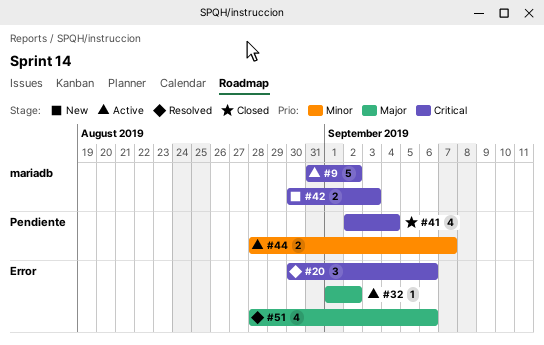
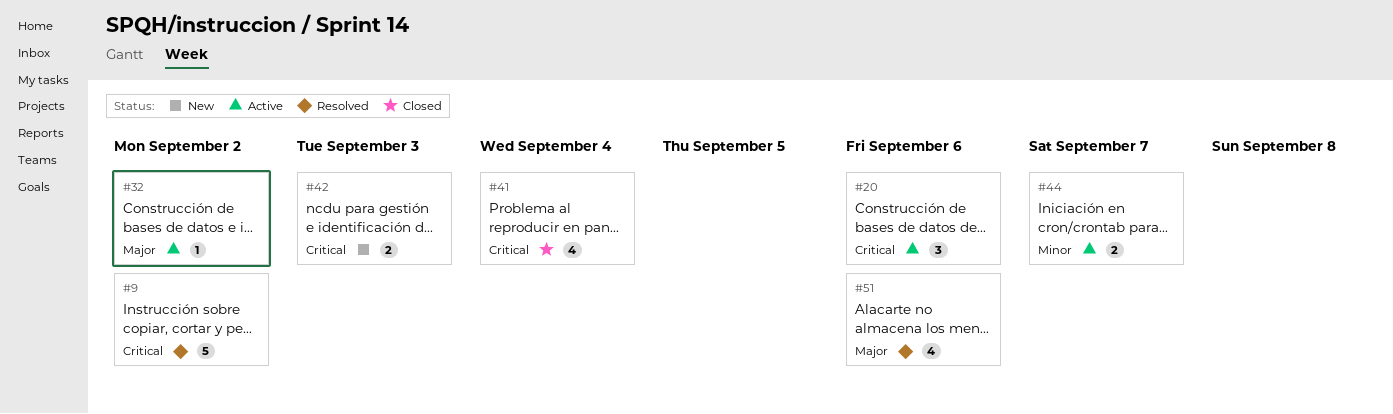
#9, status: Active -> Resolved
#20, status: Resolved -> Active

